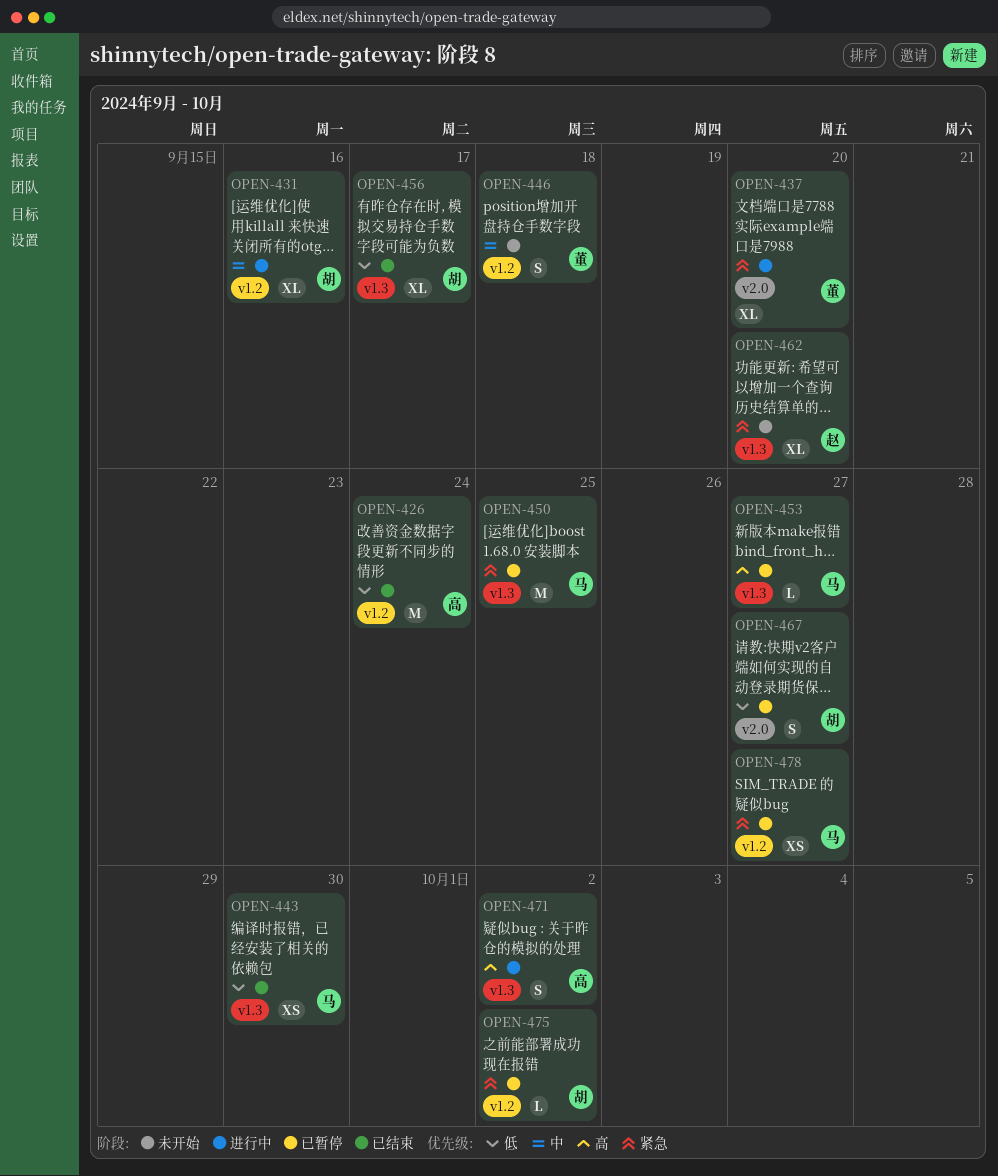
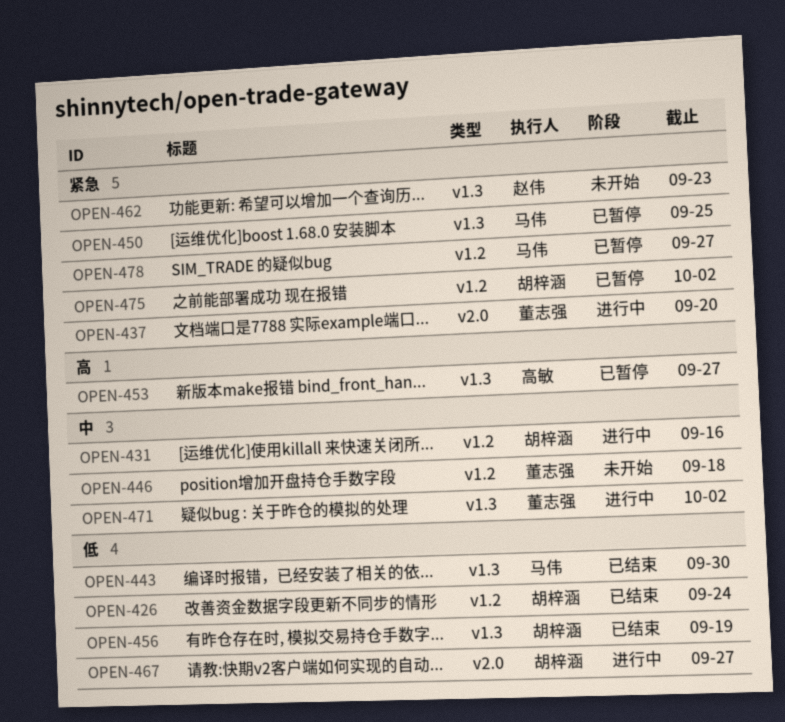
OPEN-426, owner: 高敏 -> 胡梓涵
OPEN-453, owner: 马伟 -> 高敏
OPEN-456, due: Sep 17 -> Sep 19
OPEN-462, due: Sep 20 -> Sep 23
OPEN-467, status: 已暂停 -> 进行中
OPEN-471, owner: 高敏 -> 董志强
OPEN-471, priority: 高 -> 中

